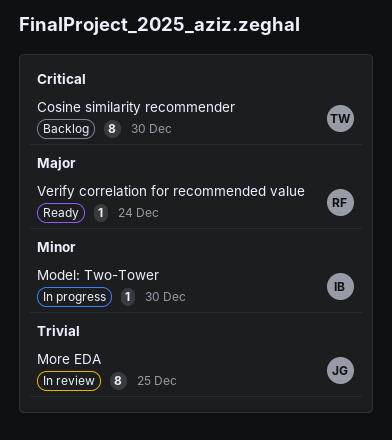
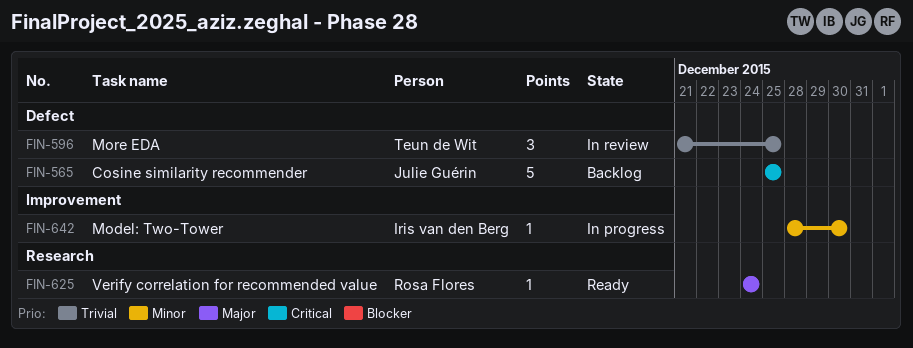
Cosine similarity recommender, owner: Teun de Wit -> Julie Guérin
Cosine similarity recommender, estimate: 8 -> 5
Cosine similarity recommender, due: Dec 30 -> Dec 25
More EDA, owner: Julie Guérin -> Teun de Wit
More EDA, estimate: 8 -> 3

